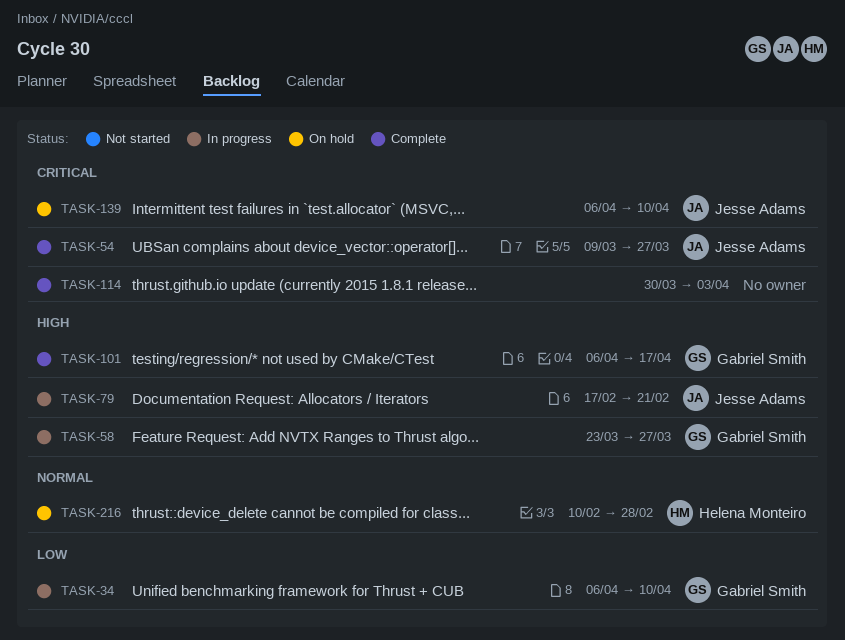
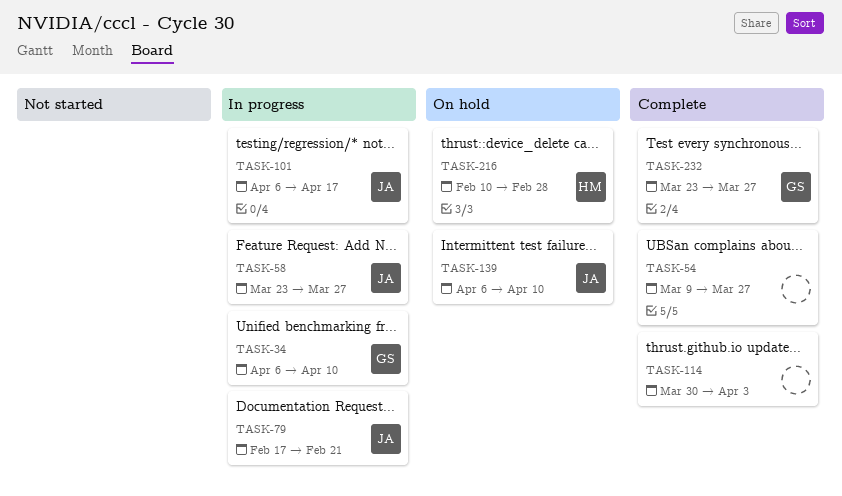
TASK-54, owner: Jesse Adams -> none
TASK-58, owner: Gabriel Smith -> Jesse Adams
TASK-101, status: Complete -> In progress
TASK-101, owner: Gabriel Smith -> Jesse Adams
TASK-232: none -> present

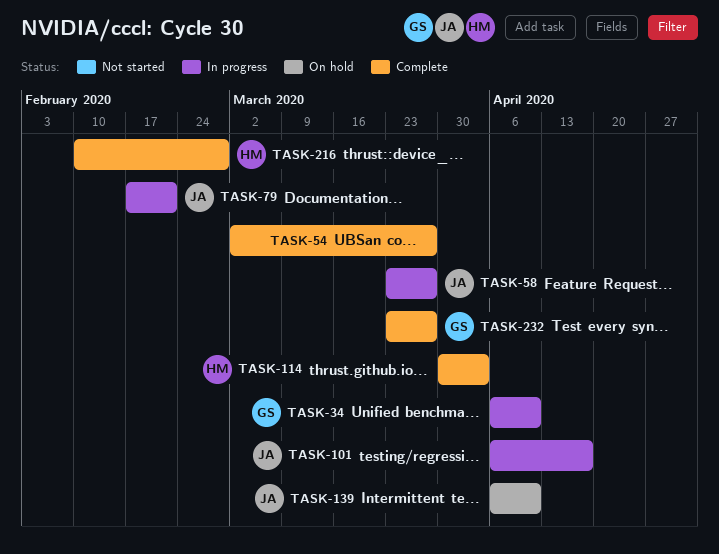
TASK-54, start: Mar 9 -> Mar 2
TASK-114, owner: none -> HM
TASK-216, status: On hold -> Complete

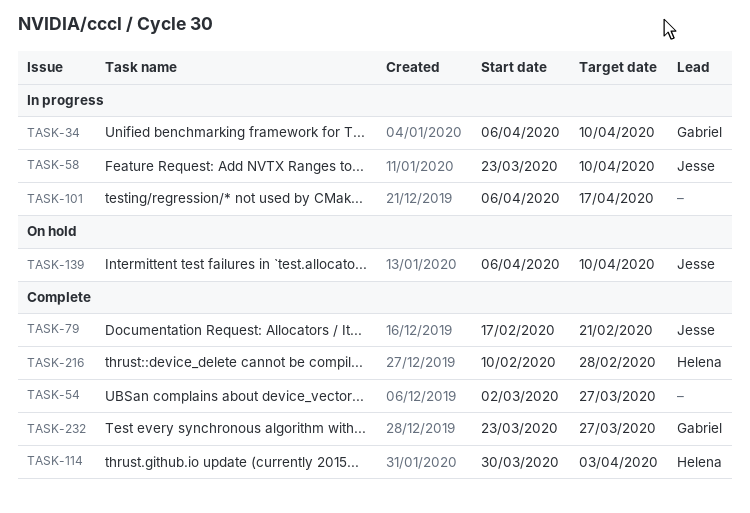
TASK-58, due: Mar 27 -> Apr 10
TASK-79, status: In progress -> Complete
TASK-101, owner: Jesse -> none

